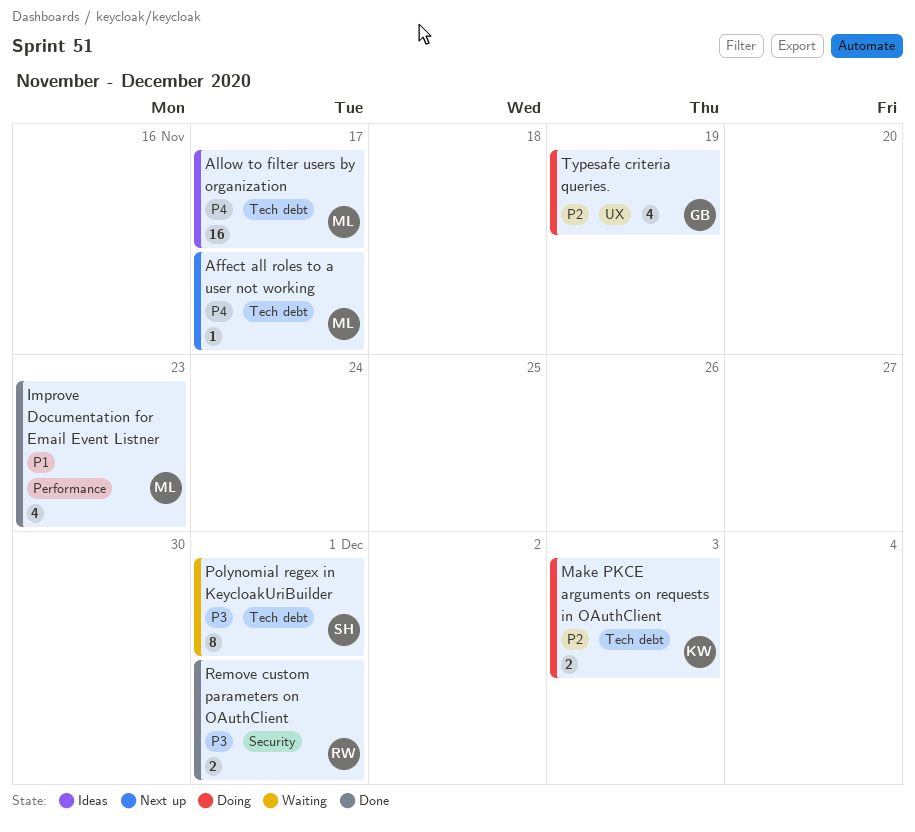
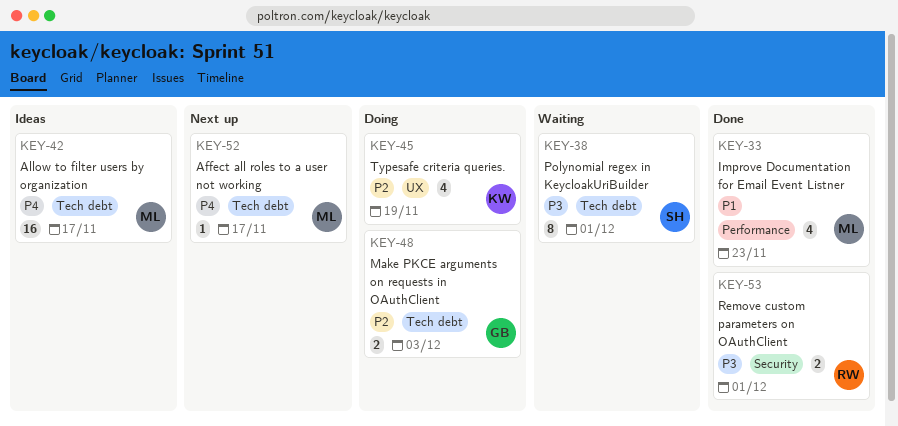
Make PKCE arguments on requests in OAuthClient, owner: KW -> GB
Typesafe criteria queries., owner: GB -> KW

